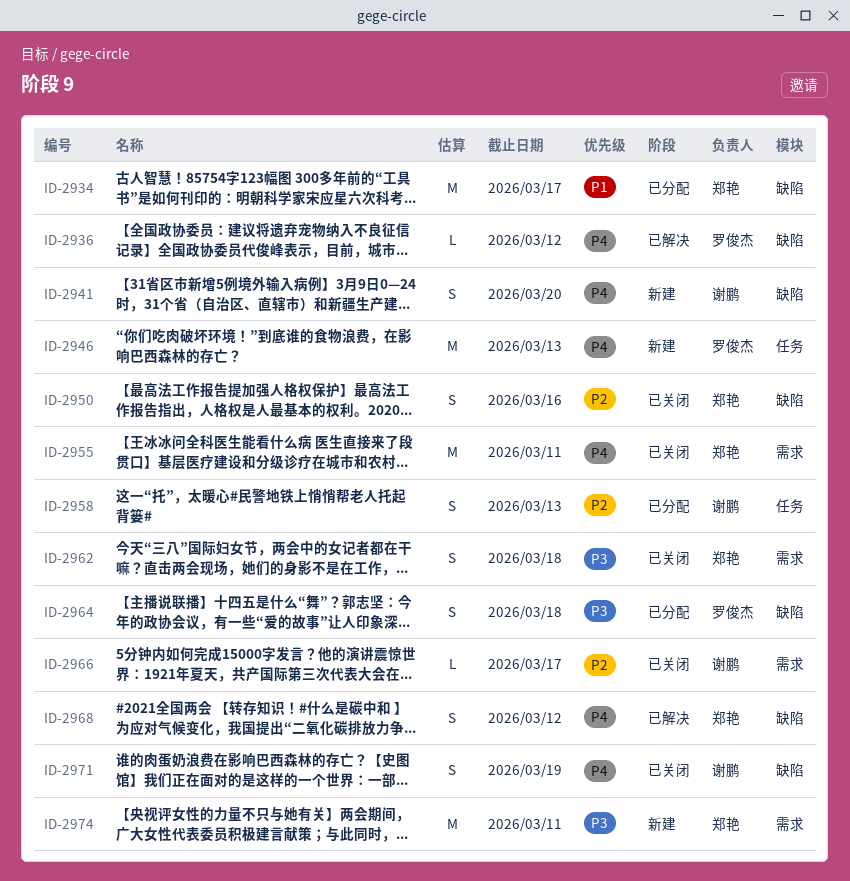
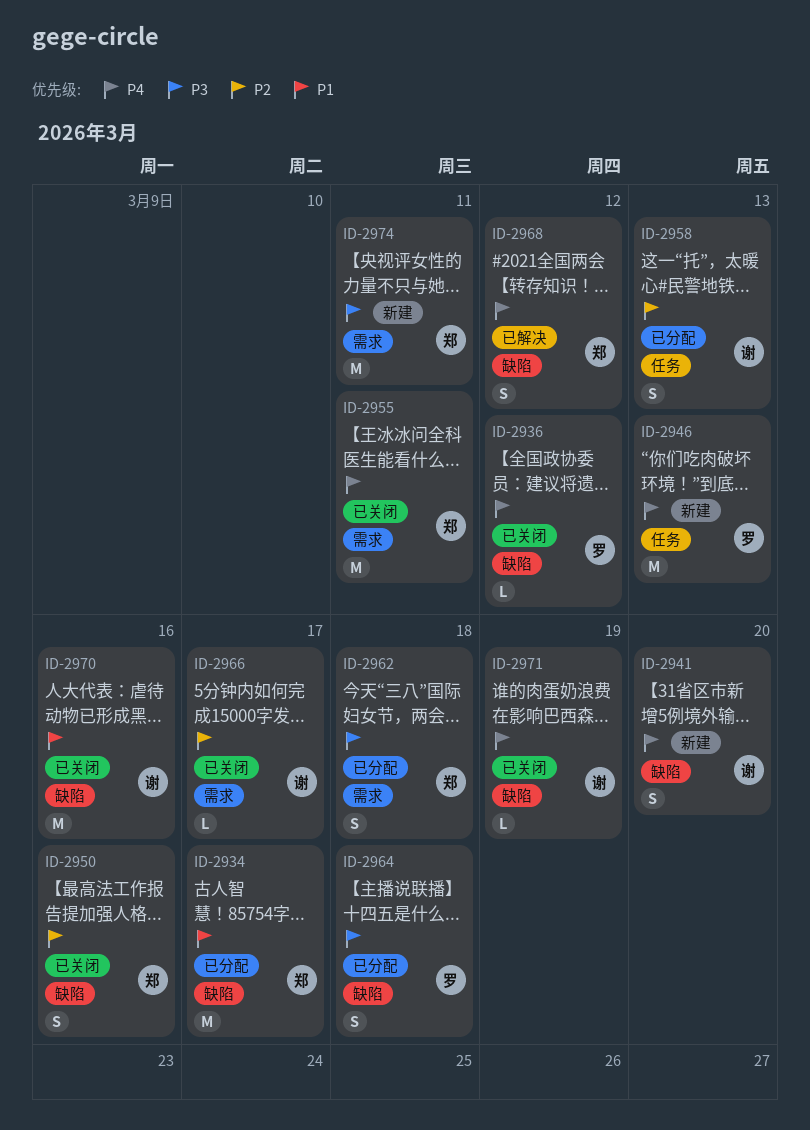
ID-2936, status: 已解决 -> 已关闭
ID-2962, status: 已关闭 -> 已分配
ID-2970: none -> present
ID-2971, estimate: S -> L

